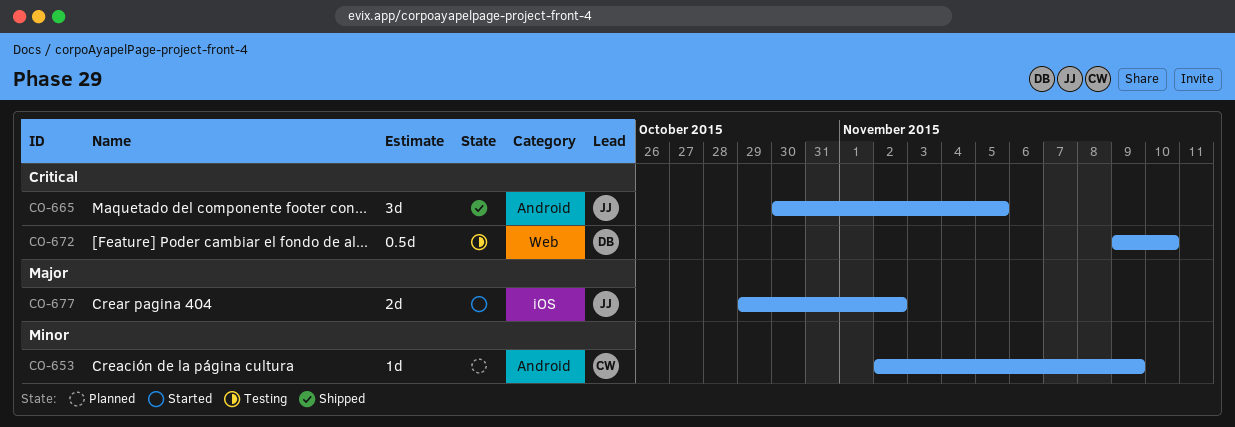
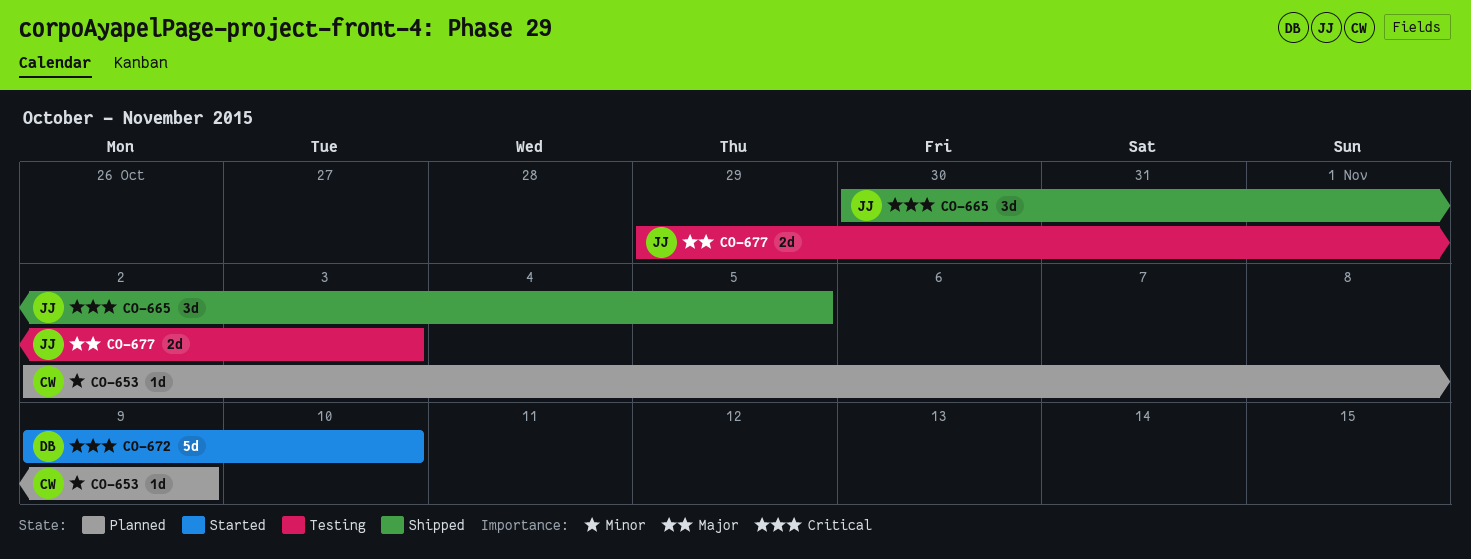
CO-672, status: Testing -> Started
CO-672, estimate: 0.5d -> 5d
CO-677, status: Started -> Testing
CO-677, due: Nov 2 -> Nov 3

